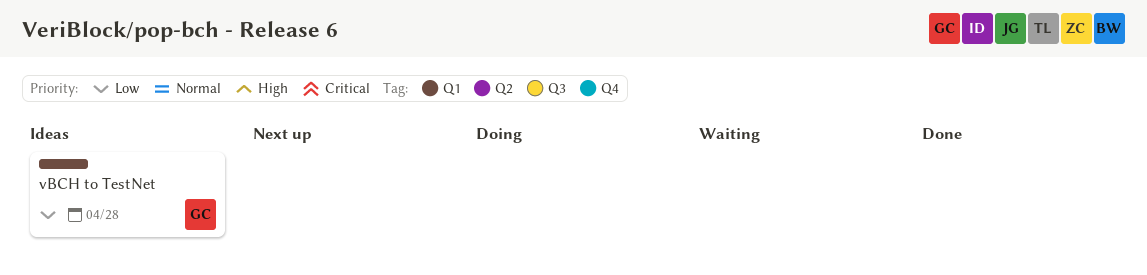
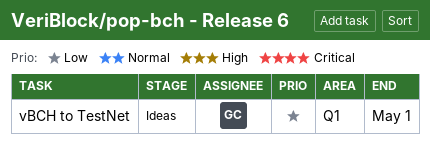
vBCH to TestNet, due: Apr 28 -> May 1

